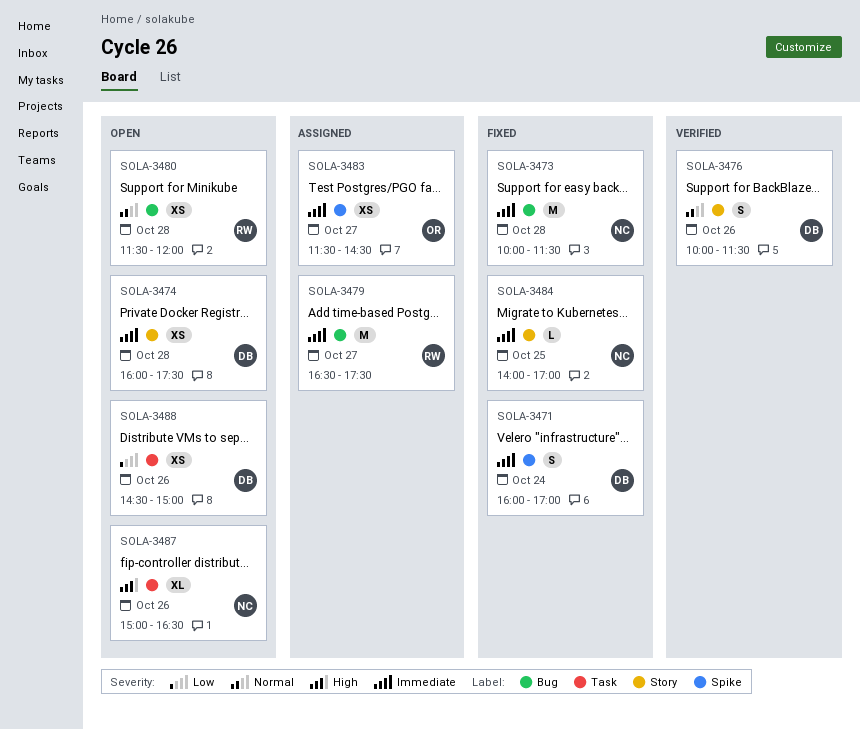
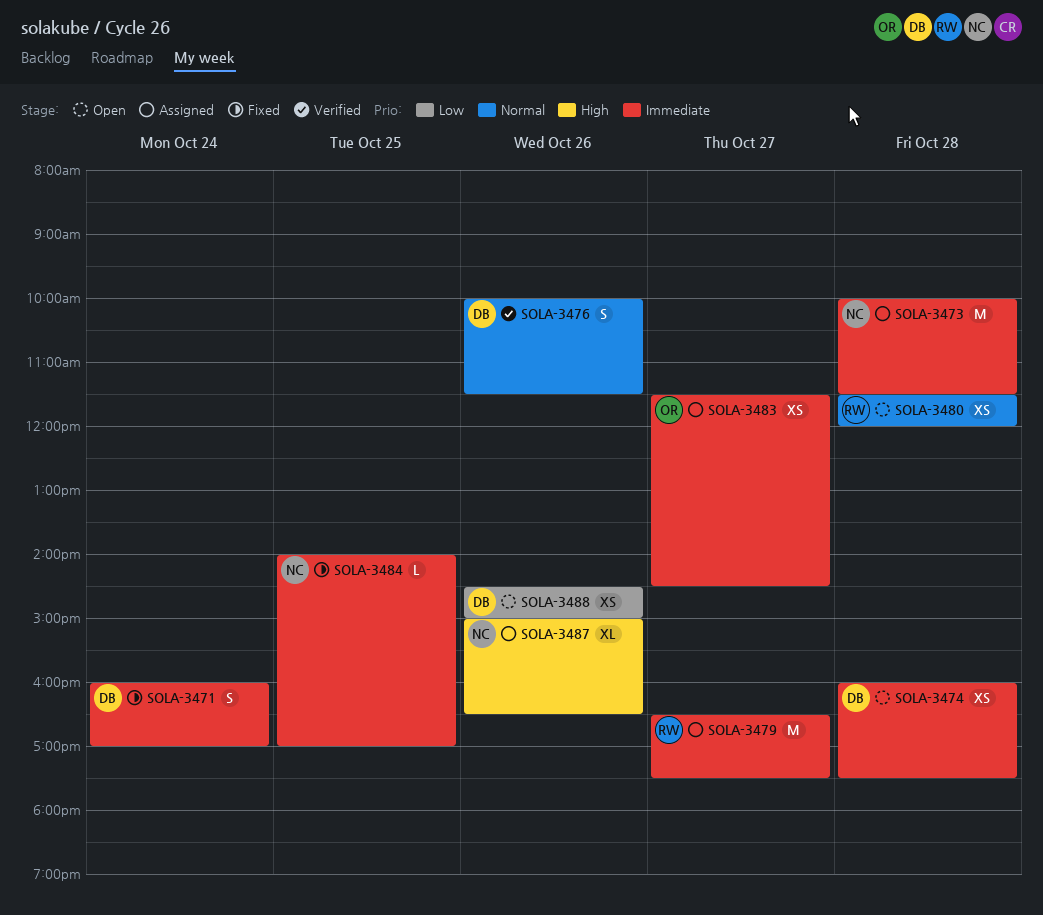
SOLA-3473, status: Fixed -> Assigned
SOLA-3487, status: Open -> Assigned

